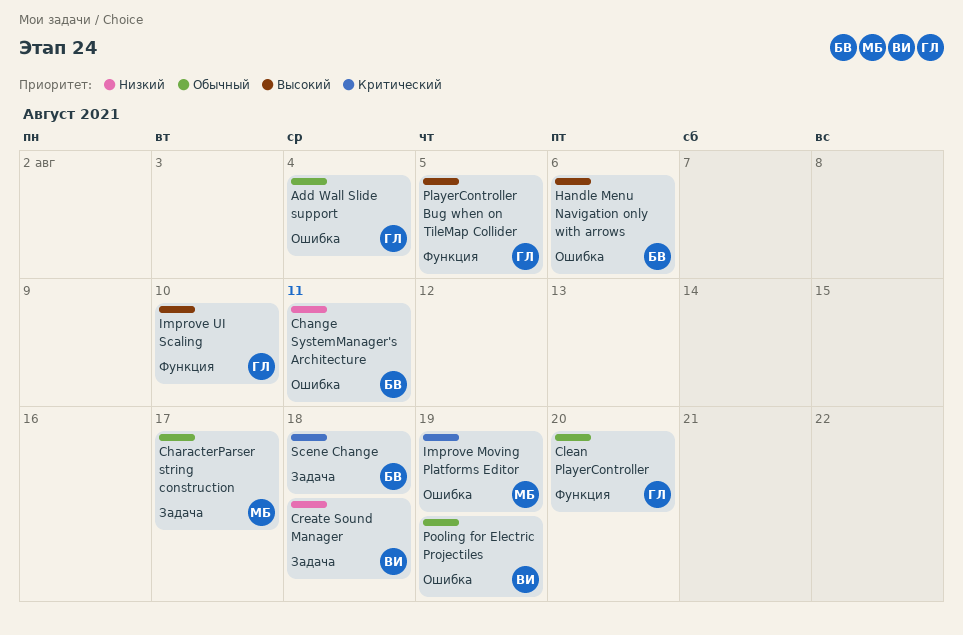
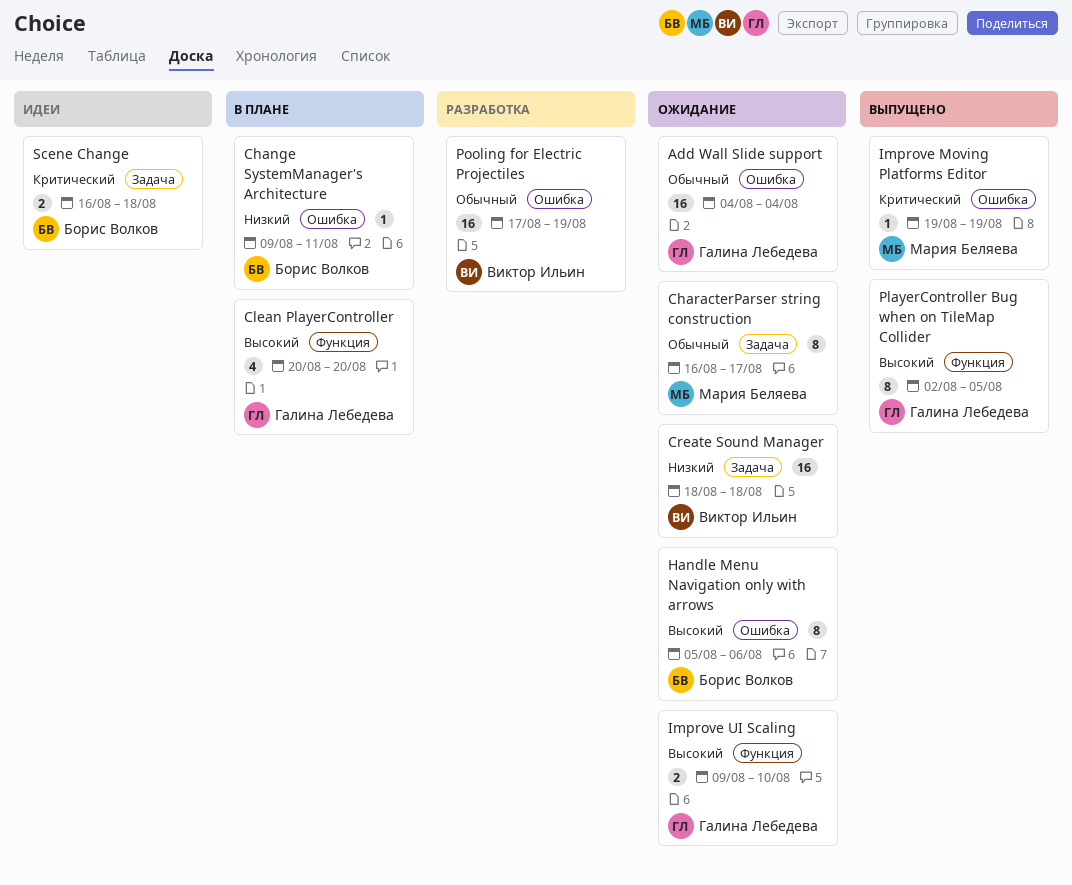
Clean PlayerController, priority: Обычный -> Высокий

